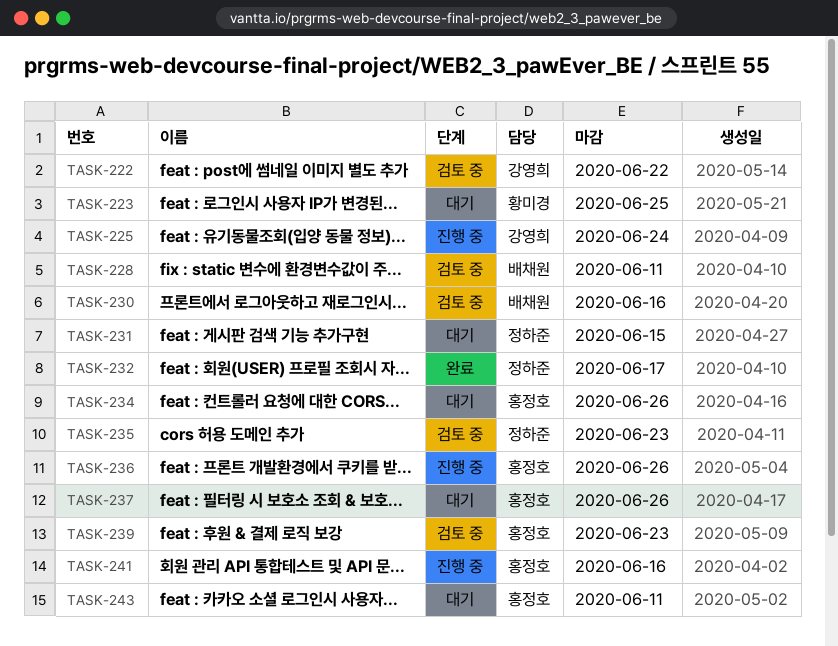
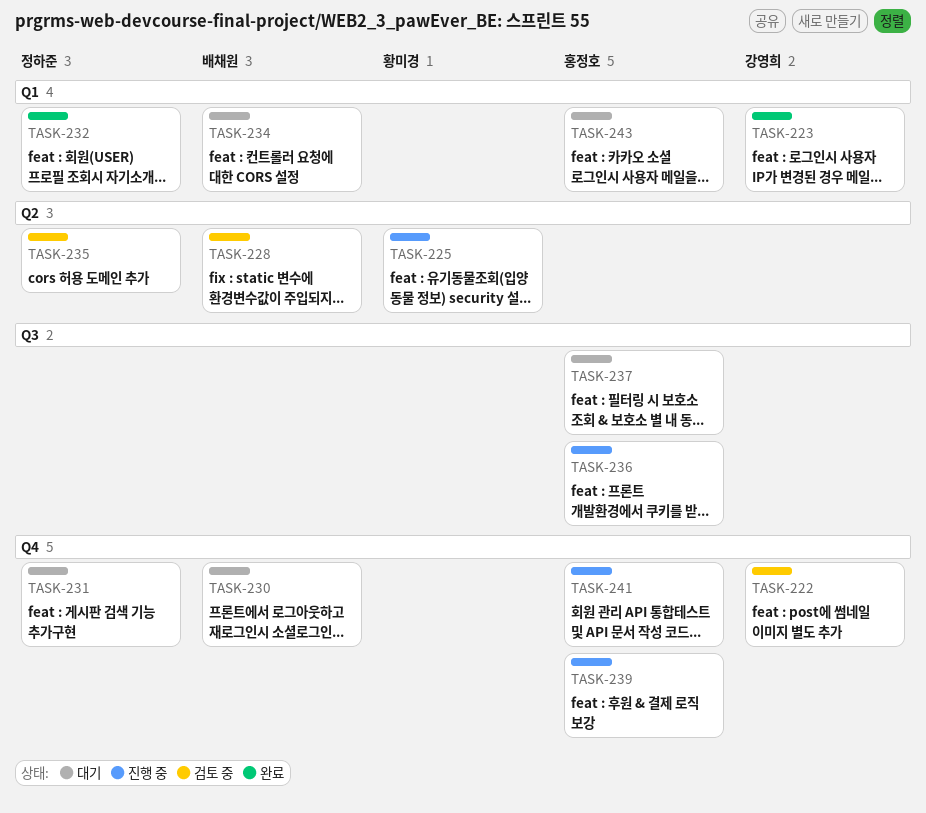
TASK-223, status: 대기 -> 완료
TASK-223, owner: 황미경 -> 강영희
TASK-225, owner: 강영희 -> 황미경
TASK-230, status: 검토 중 -> 대기
TASK-234, owner: 홍정호 -> 배채원
TASK-239, status: 검토 중 -> 진행 중

